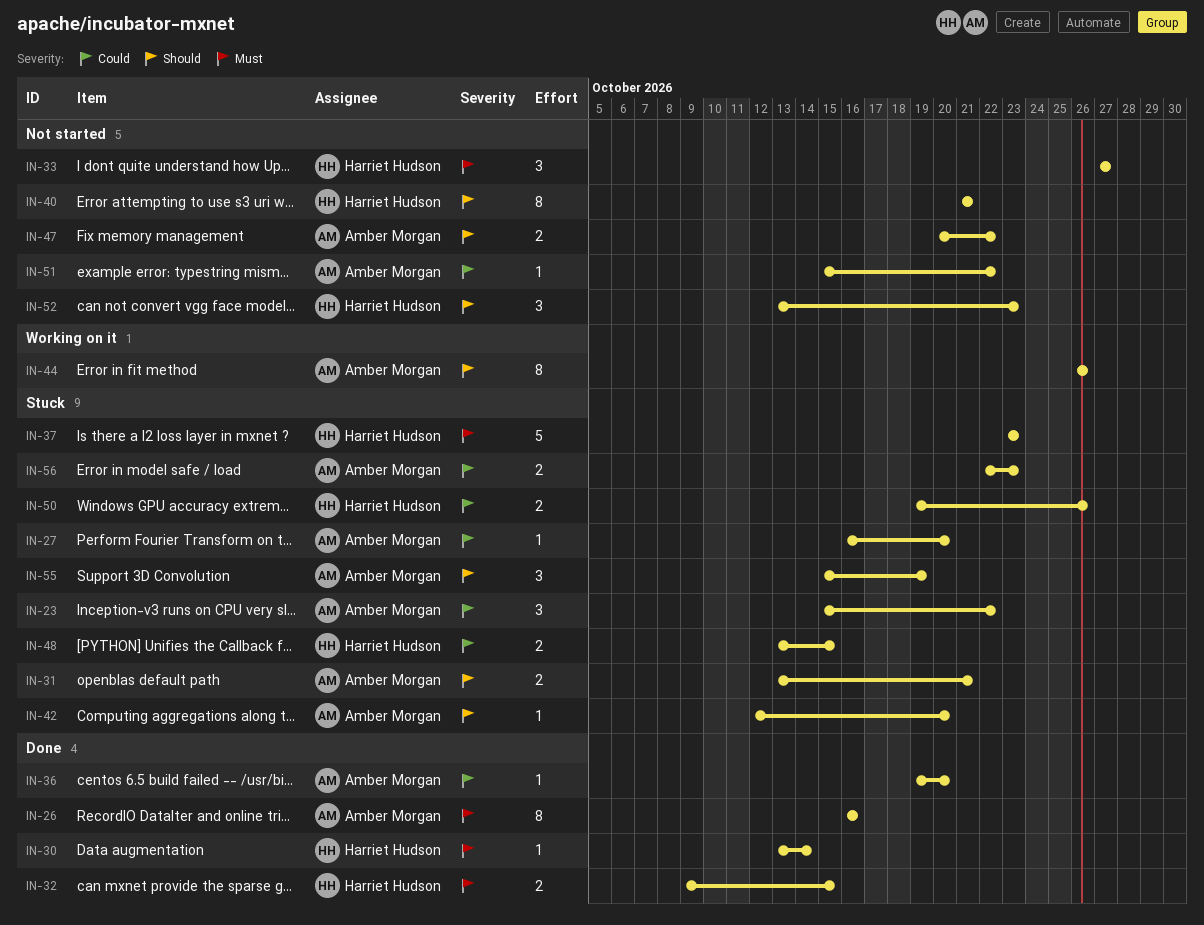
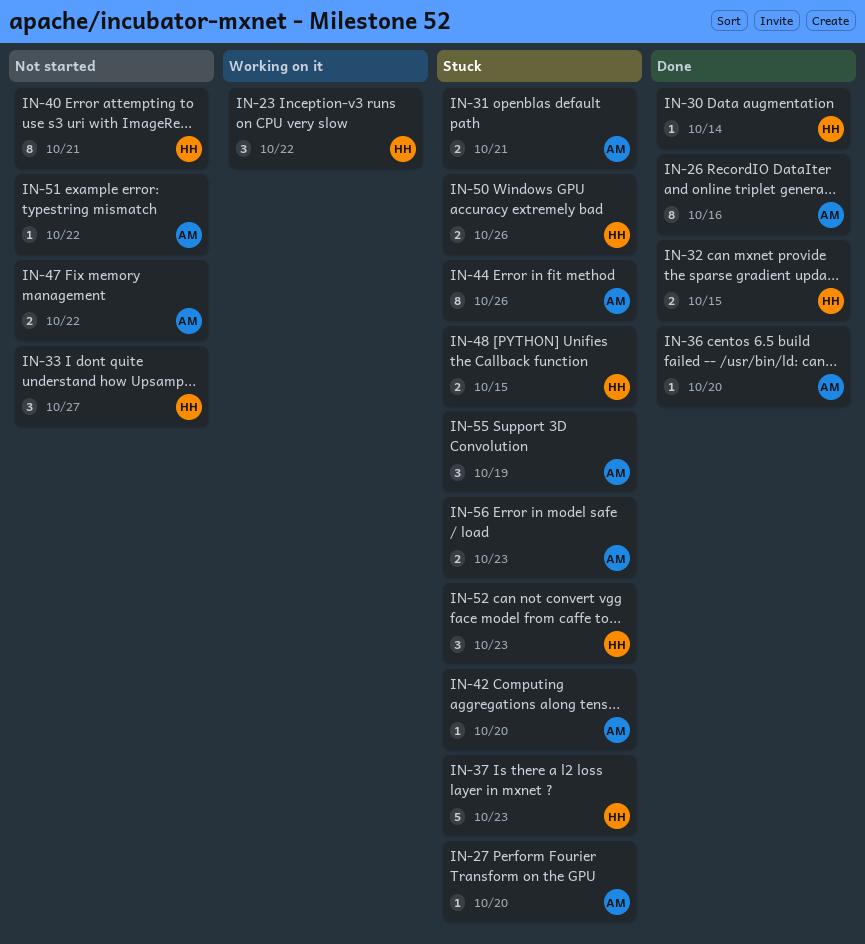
IN-23, status: Stuck -> Working on it
IN-23, owner: Amber Morgan -> Harriet Hudson
IN-44, status: Working on it -> Stuck
IN-52, status: Not started -> Stuck

